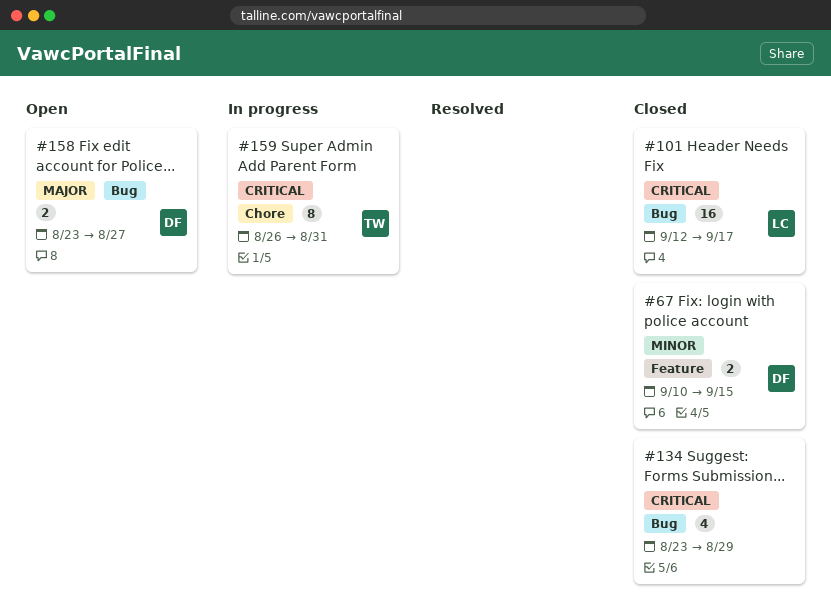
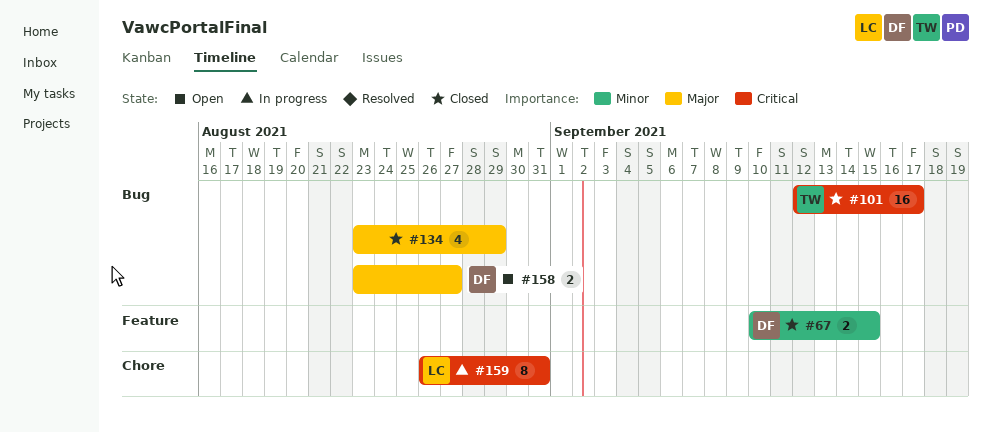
#101, owner: LC -> TW
#134, priority: Critical -> Major
#159, owner: TW -> LC

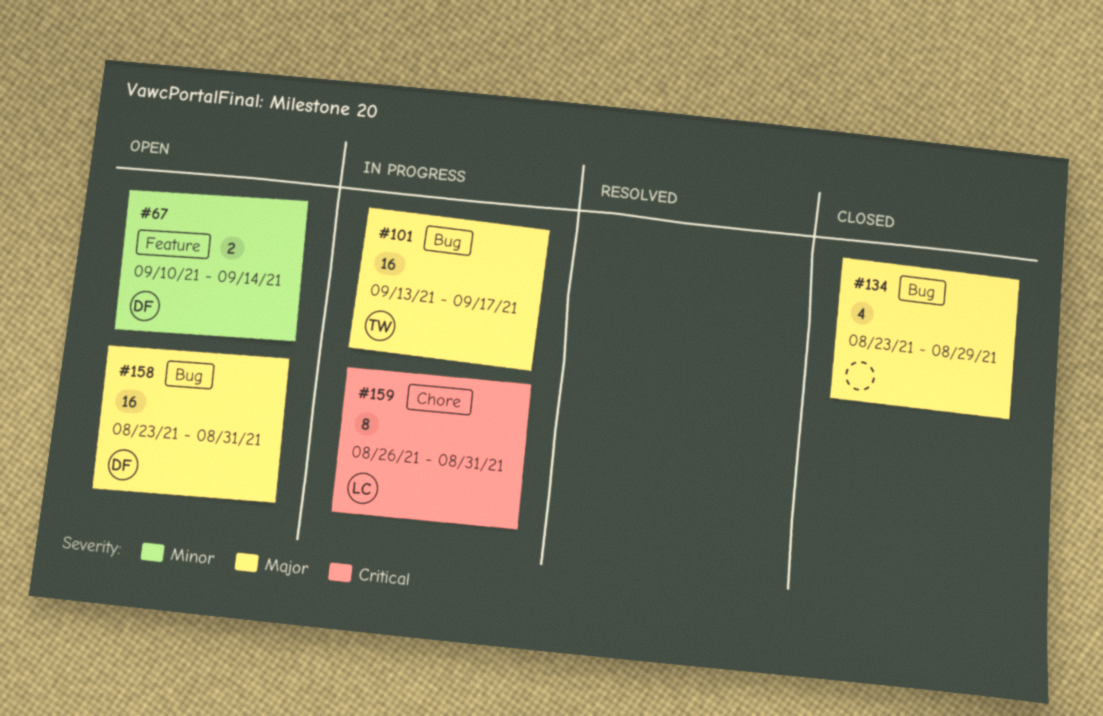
#67, status: Closed -> Open
#67, due: Sep 15 -> Sep 14
#101, status: Closed -> In progress
#101, priority: Critical -> Major
#101, start: Sep 12 -> Sep 13
#158, estimate: 2 -> 16
#158, due: Aug 27 -> Aug 31

